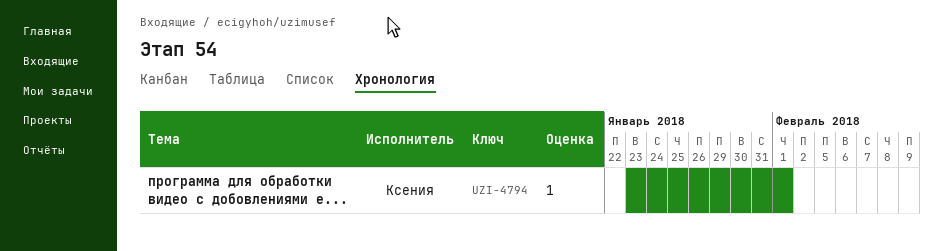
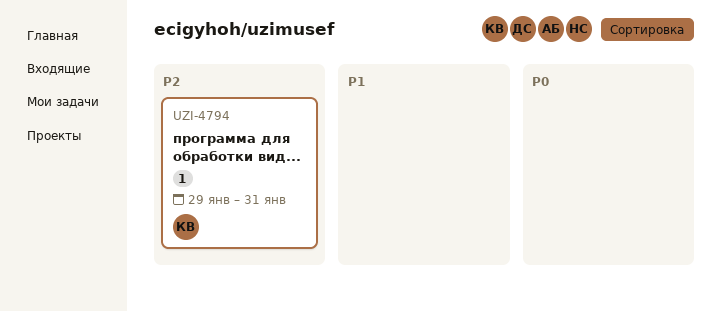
UZI-4794, start: Jan 23 -> Jan 29
UZI-4794, due: Feb 1 -> Jan 31

